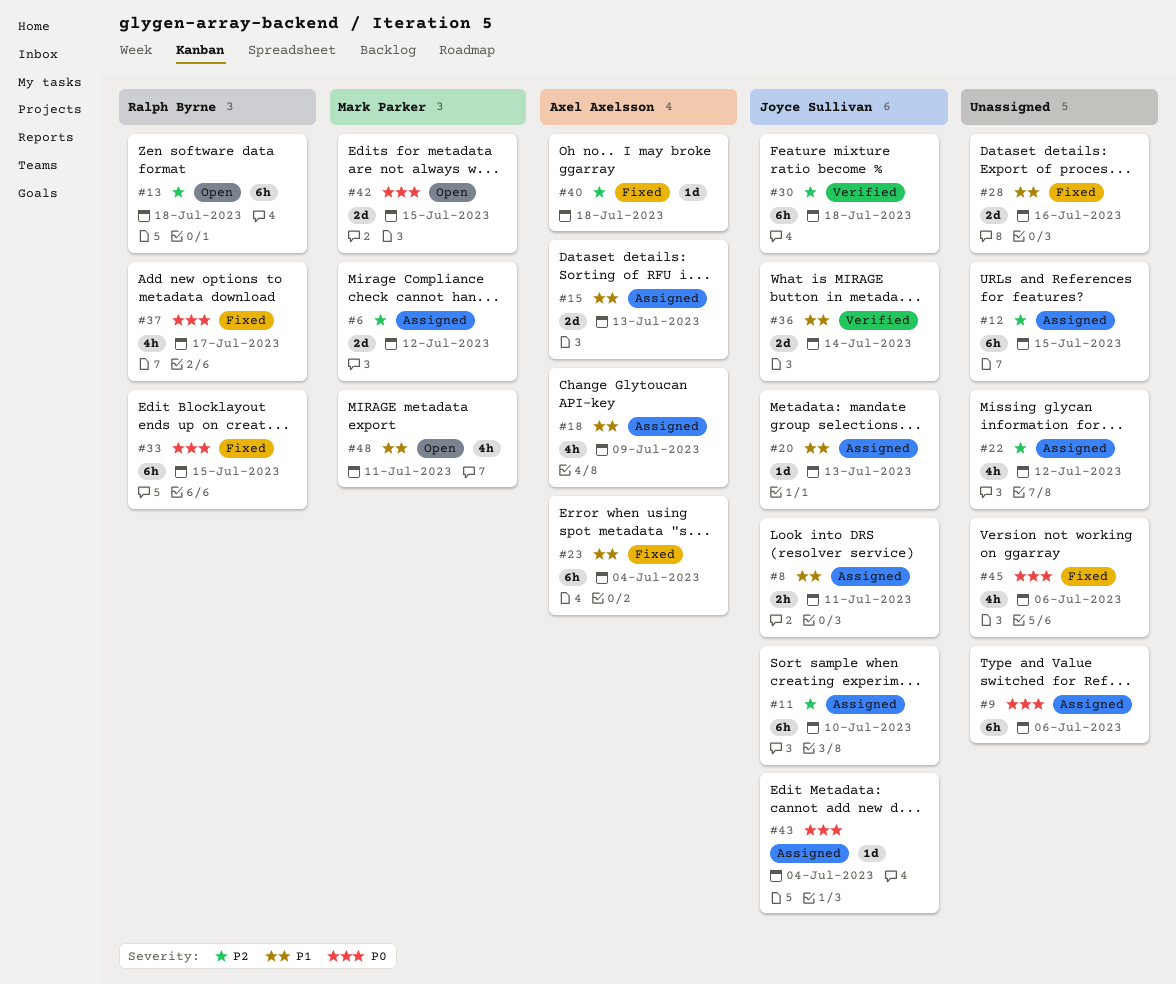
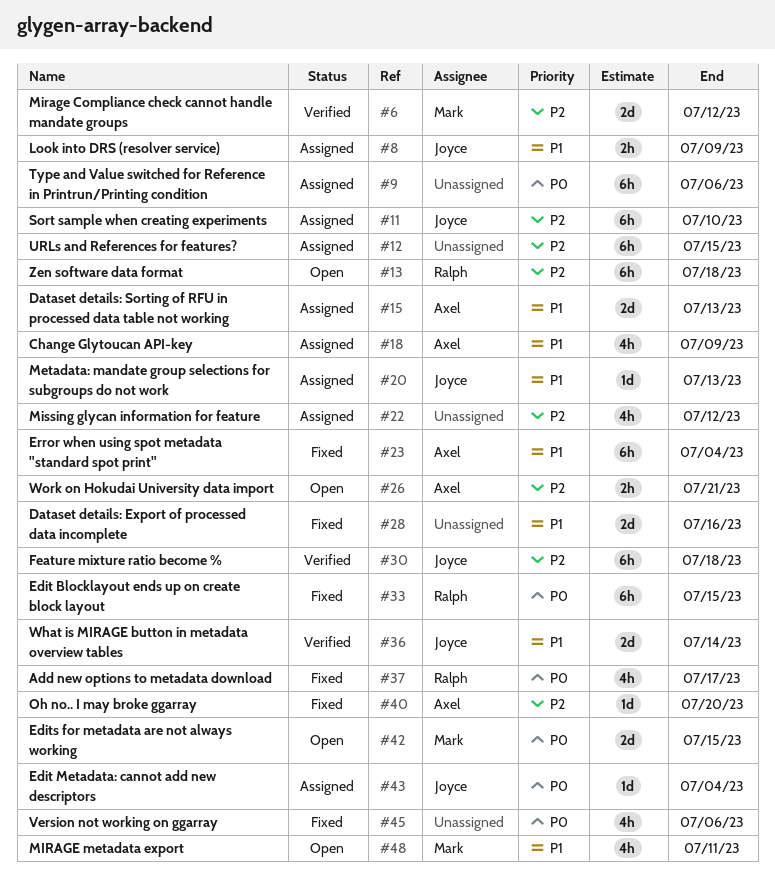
#6, status: Assigned -> Verified
#8, due: Jul 11 -> Jul 9
#26: none -> present
#40, due: Jul 18 -> Jul 20

